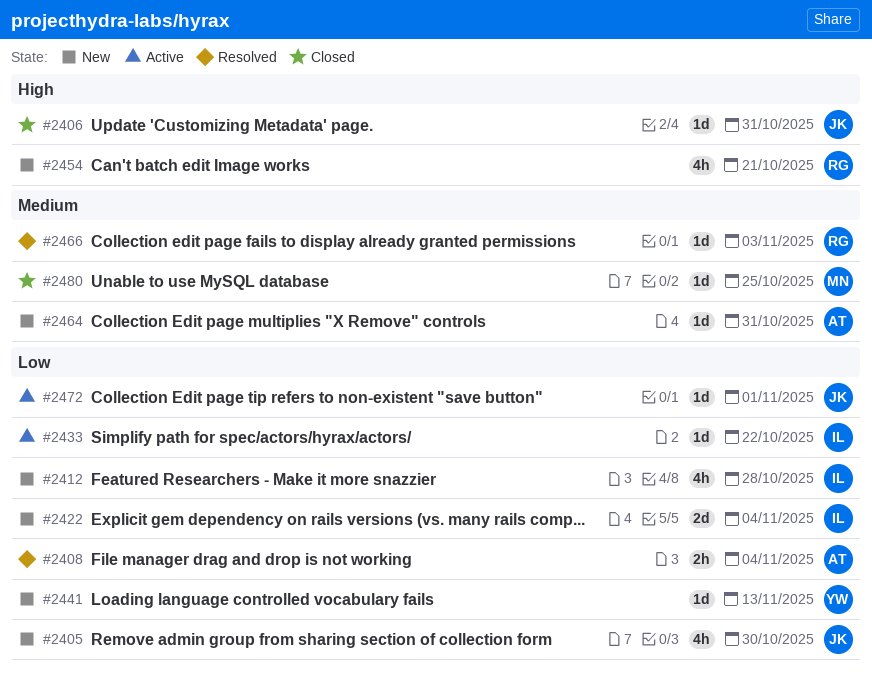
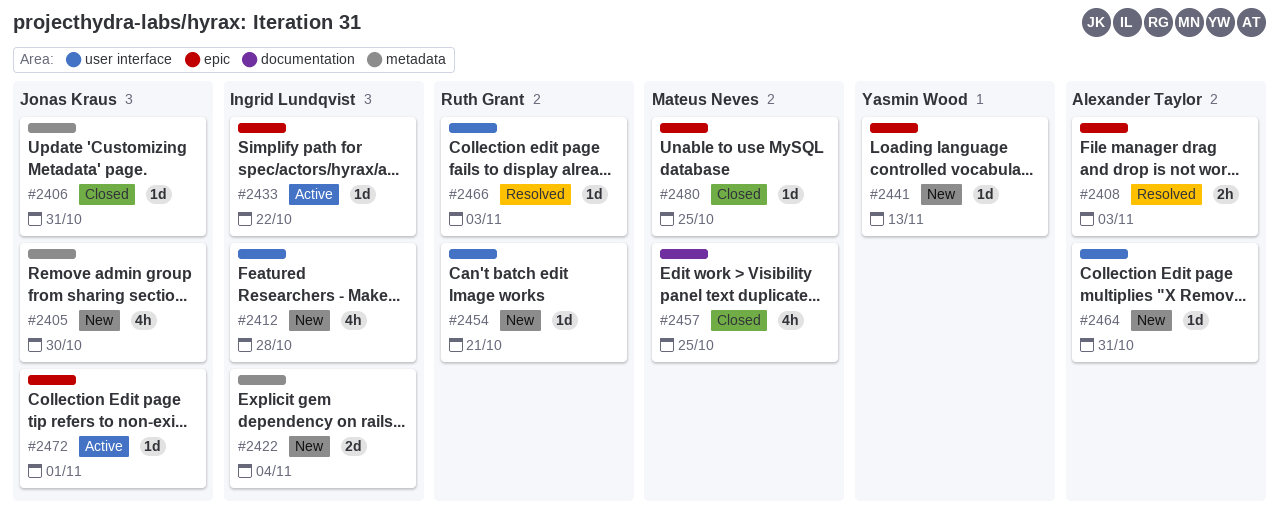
#2408, due: Nov 4 -> Nov 3
#2454, estimate: 4h -> 1d
#2457: none -> present

